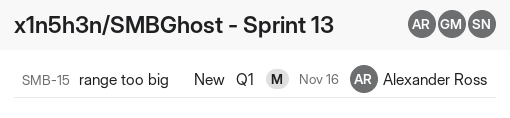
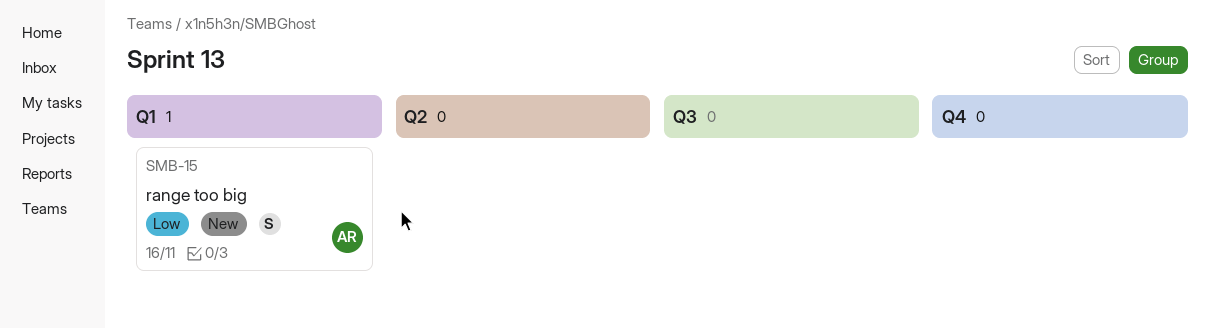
SMB-15, estimate: M -> S

